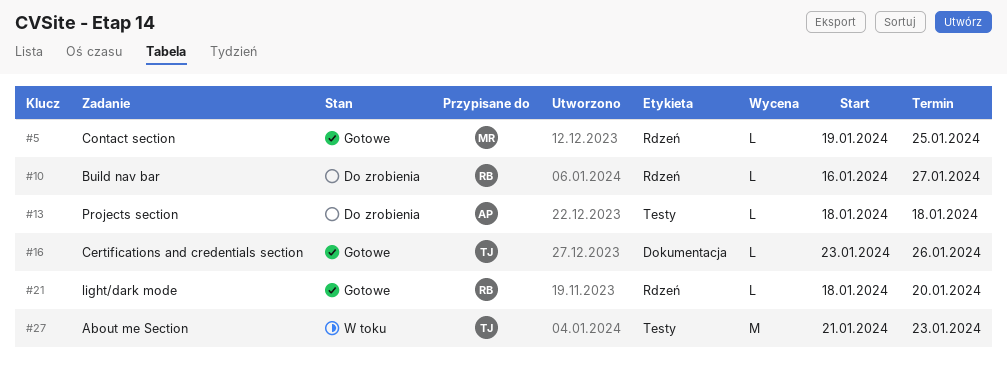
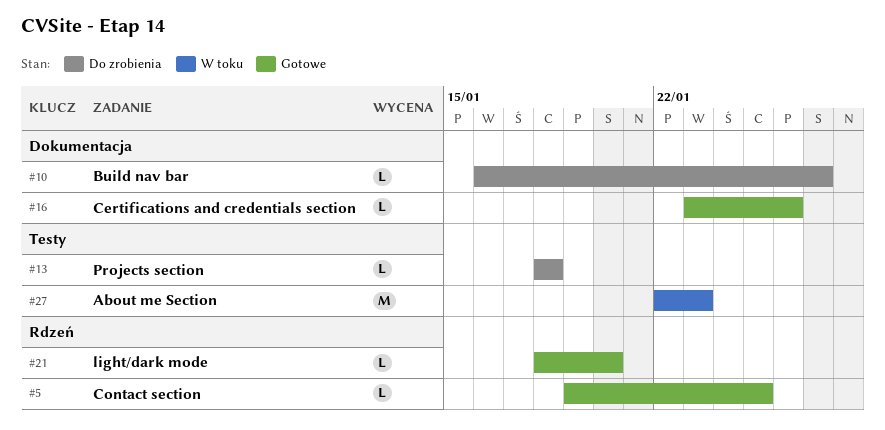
#10, label: Rdzeń -> Dokumentacja
#27, start: Jan 21 -> Jan 22

